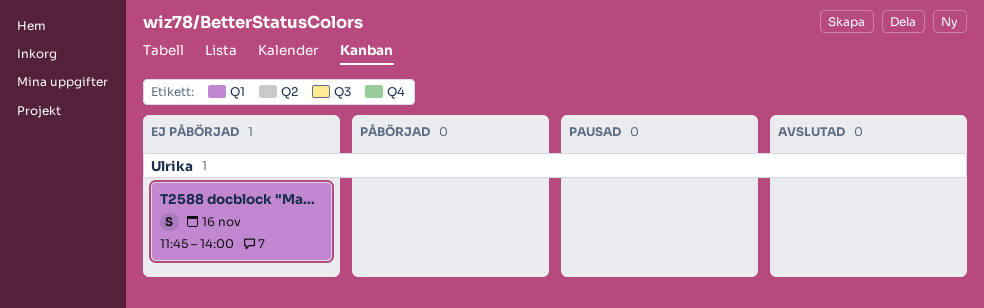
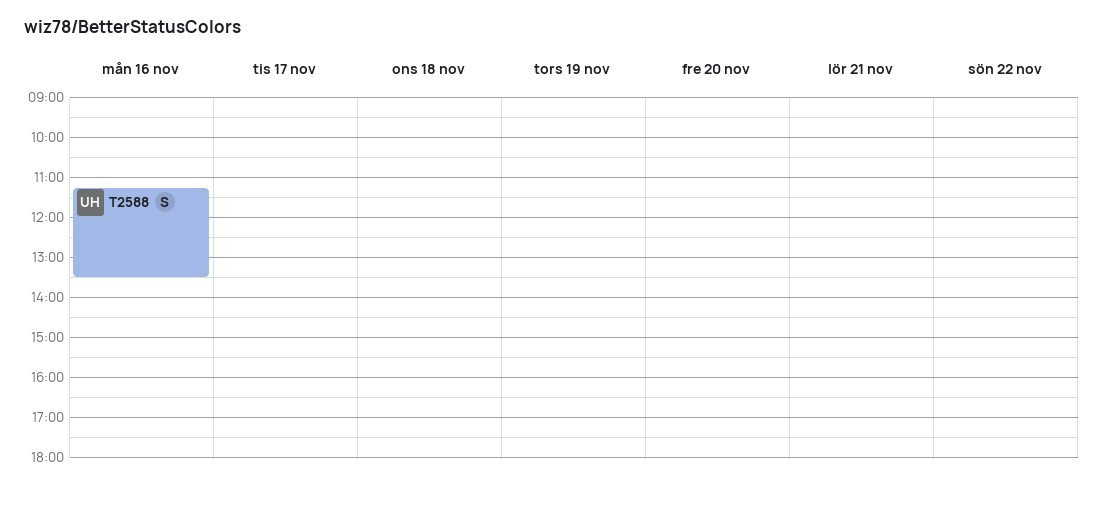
T2588, begins: 11:45 -> 11:15
T2588, ends: 14:00 -> 13:30

